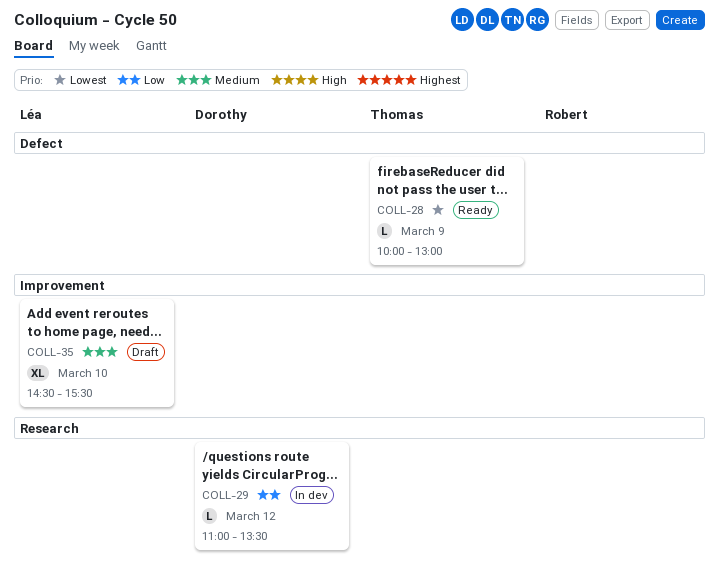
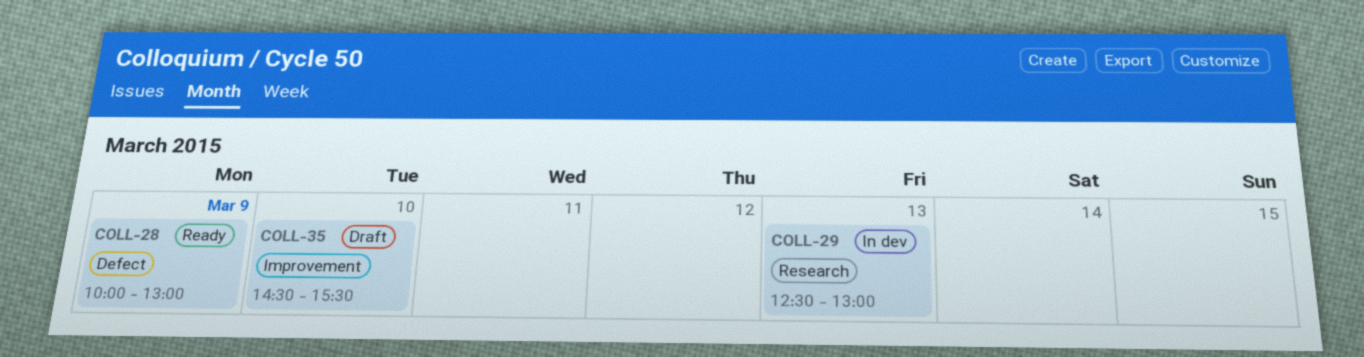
COLL-29, day: Mar 12 -> Mar 13
COLL-29, begins: 11:00 -> 12:30
COLL-29, ends: 13:30 -> 13:00

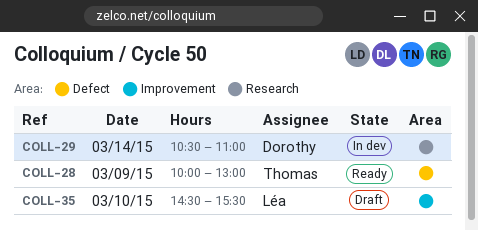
COLL-29, day: Mar 13 -> Mar 14
COLL-29, begins: 12:30 -> 10:30
COLL-29, ends: 13:00 -> 11:00

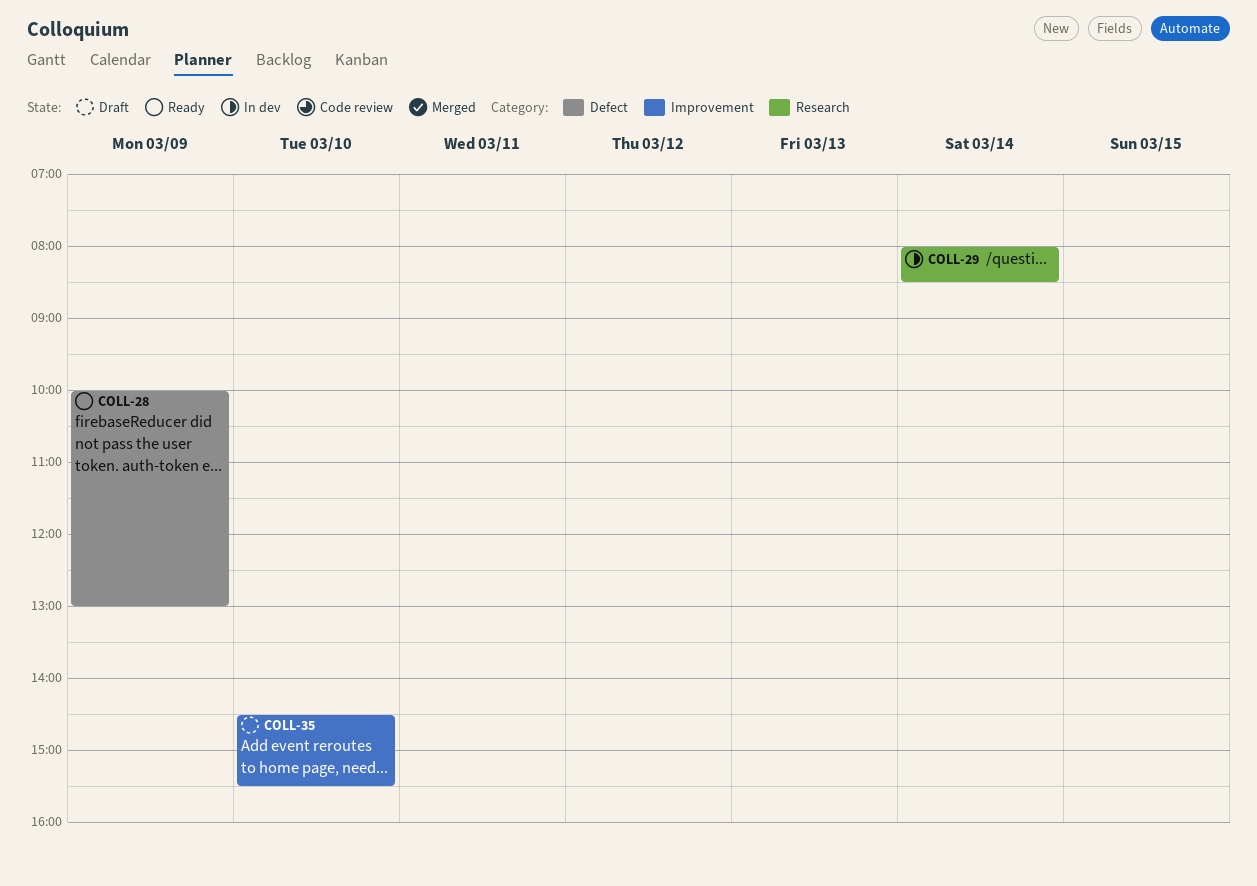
COLL-29, begins: 10:30 -> 08:00
COLL-29, ends: 11:00 -> 08:30

